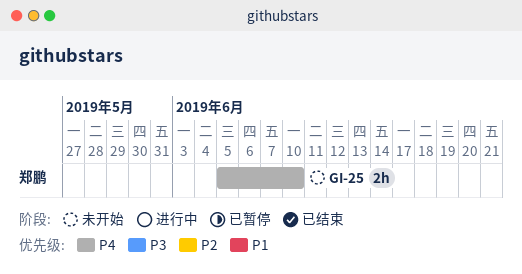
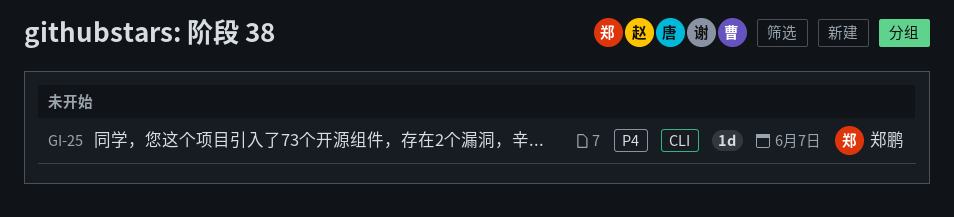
GI-25, estimate: 2h -> 1d
GI-25, due: Jun 10 -> Jun 7

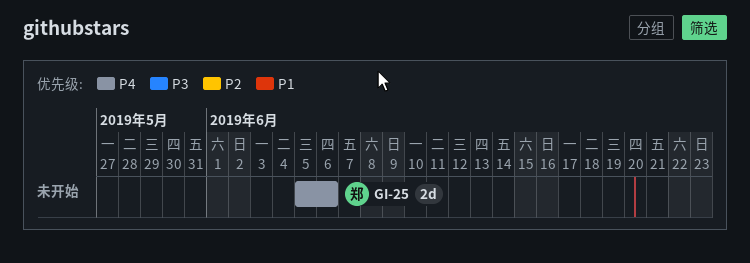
GI-25, estimate: 1d -> 2d
GI-25, due: Jun 7 -> Jun 6

